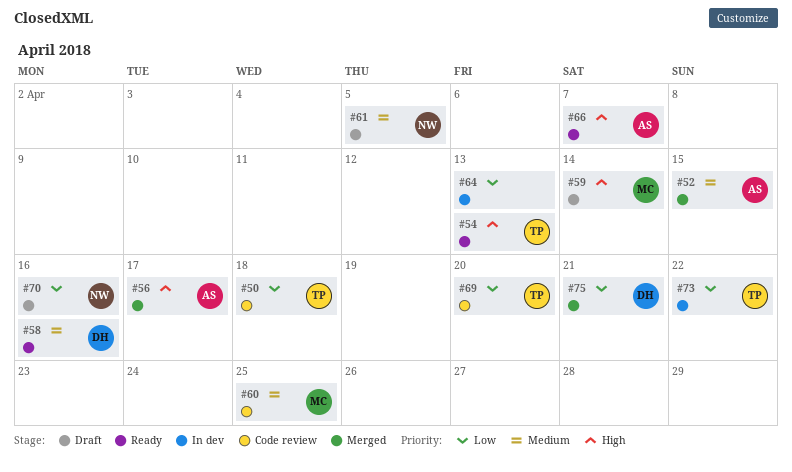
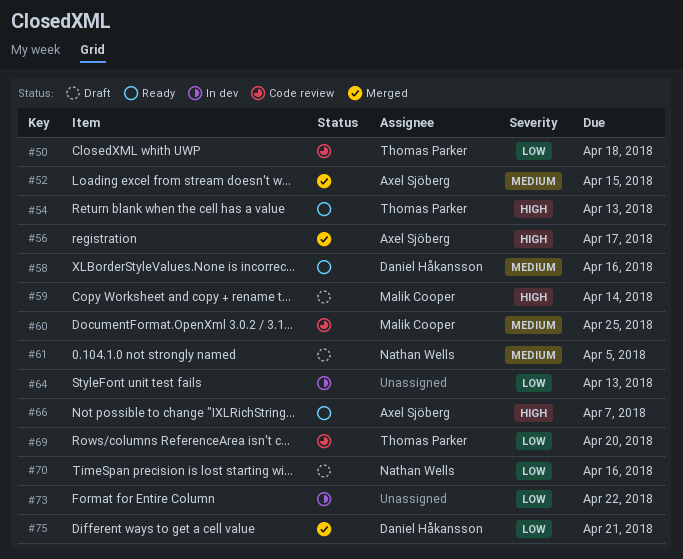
#73, owner: Thomas Parker -> none

